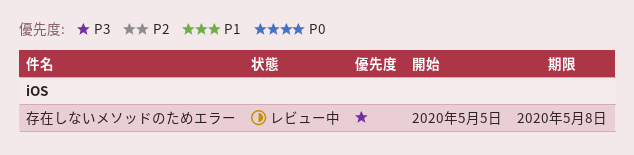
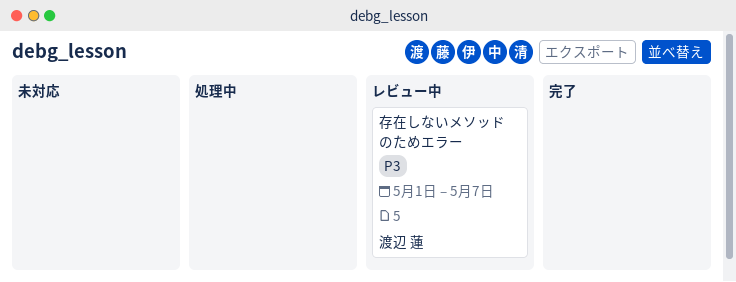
存在しないメソッドのためエラー, start: May 5 -> May 1
存在しないメソッドのためエラー, due: May 8 -> May 7

